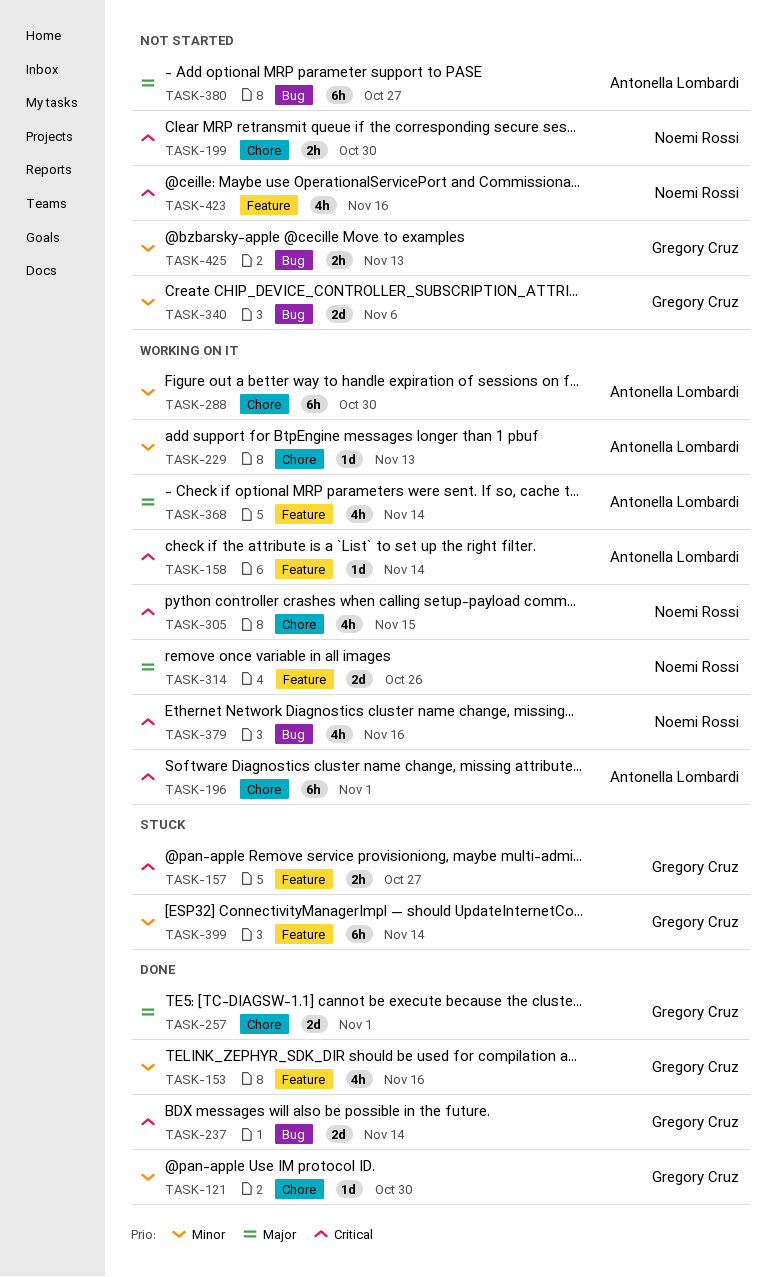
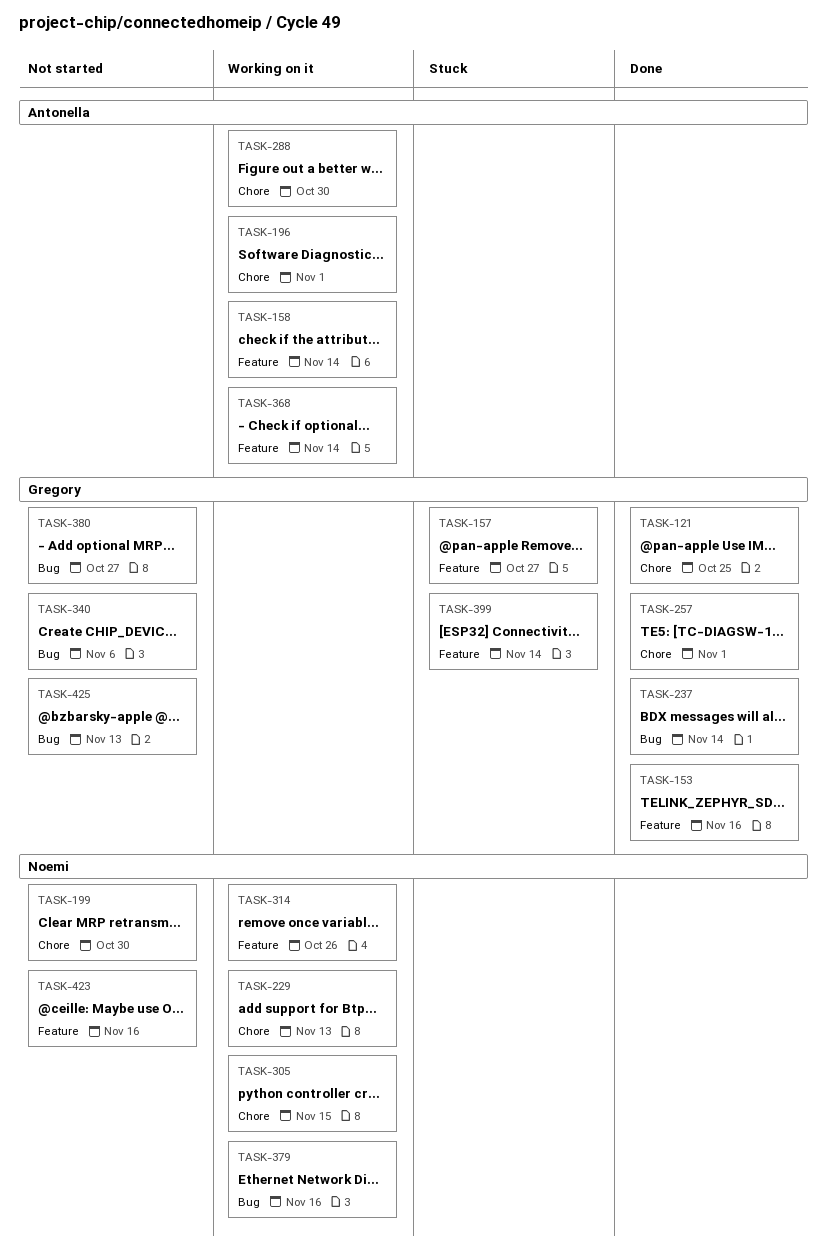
TASK-121, due: Oct 30 -> Oct 25
TASK-229, owner: Antonella Lombardi -> Noemi Rossi
TASK-380, owner: Antonella Lombardi -> Gregory Cruz

